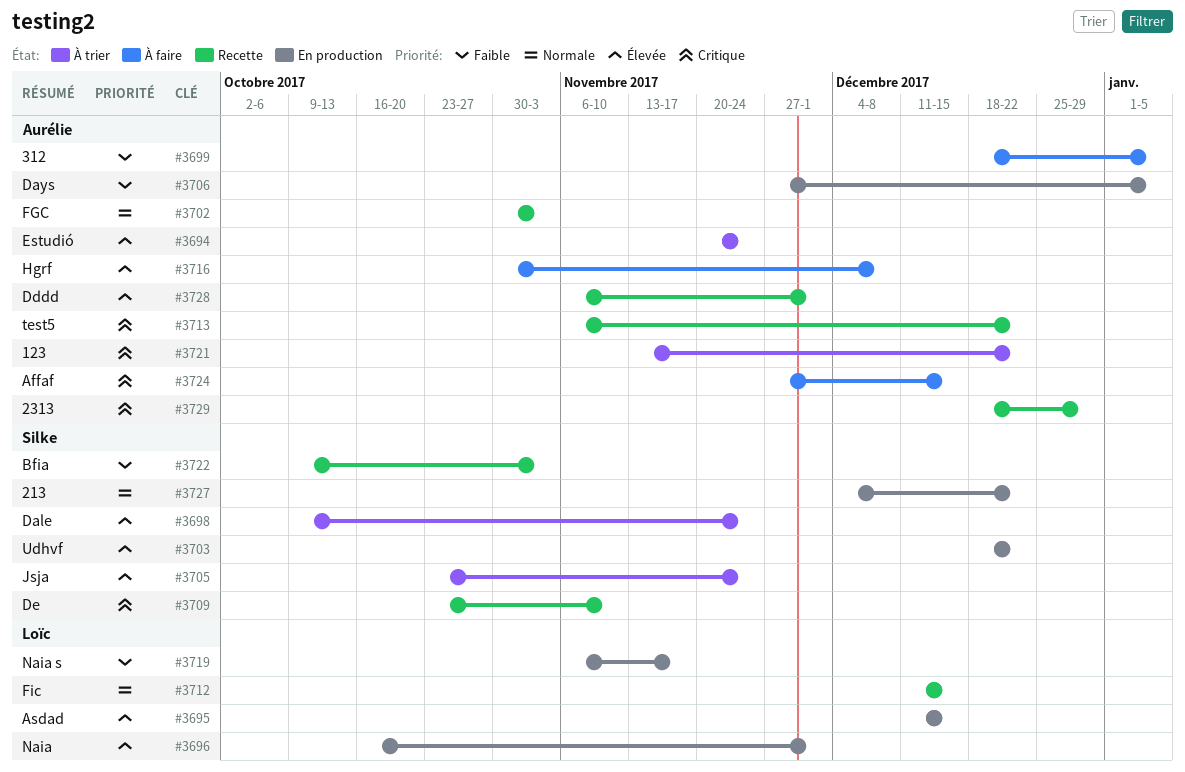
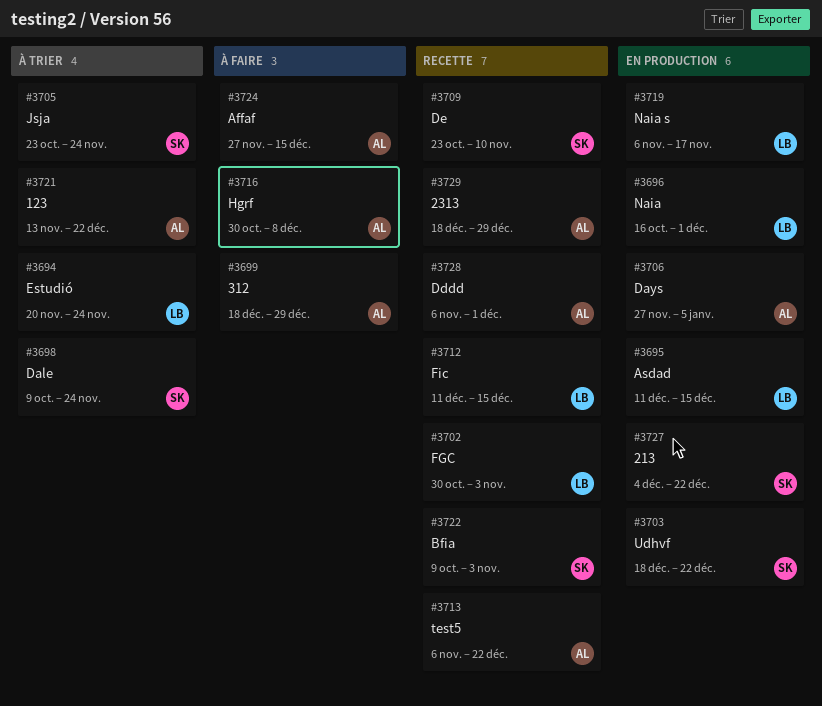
#3694, owner: Aurélie -> Loïc
#3699, due: Jan 5 -> Dec 29
#3702, owner: Aurélie -> Loïc

